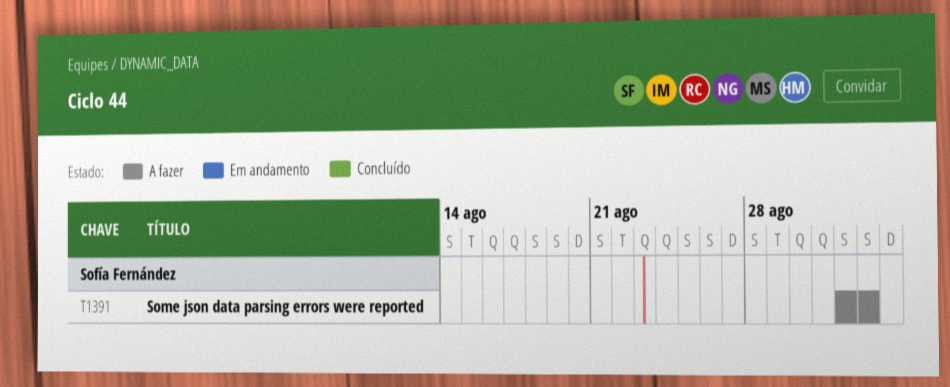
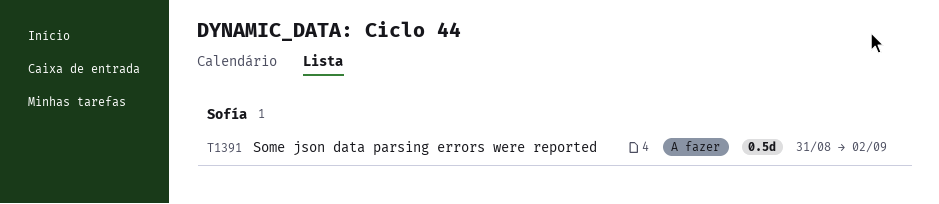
T1391, start: Sep 1 -> Aug 31

